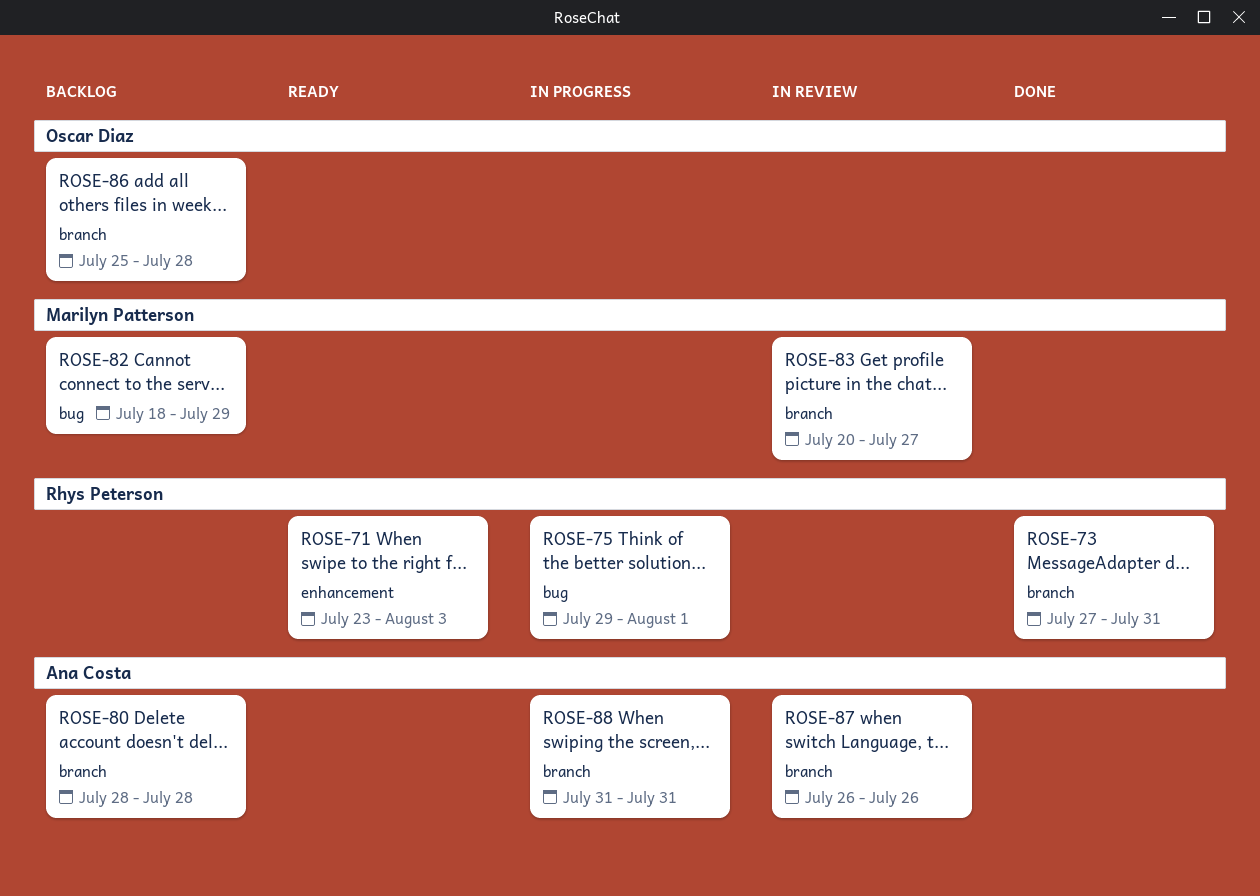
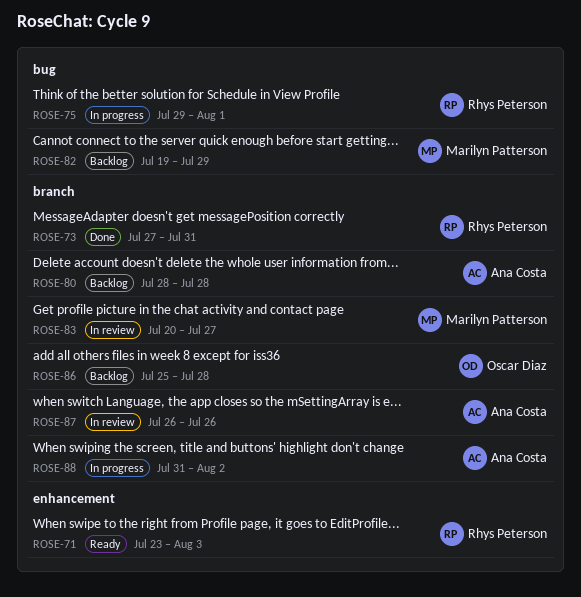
ROSE-82, start: Jul 18 -> Jul 19
ROSE-88, due: Jul 31 -> Aug 2

